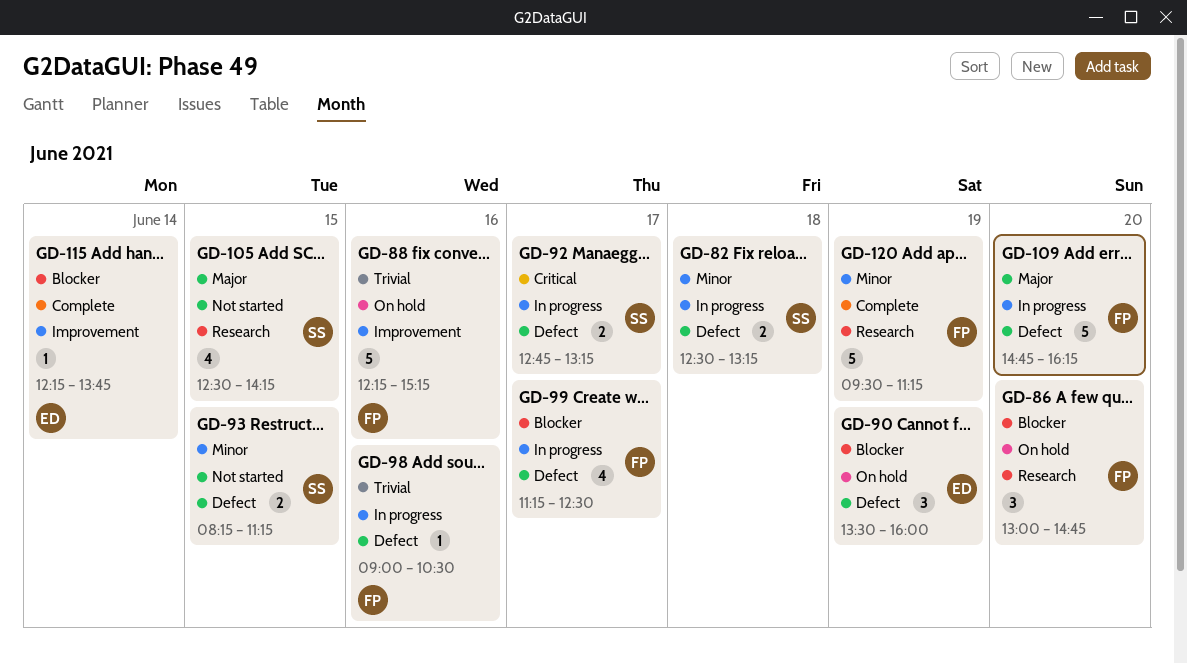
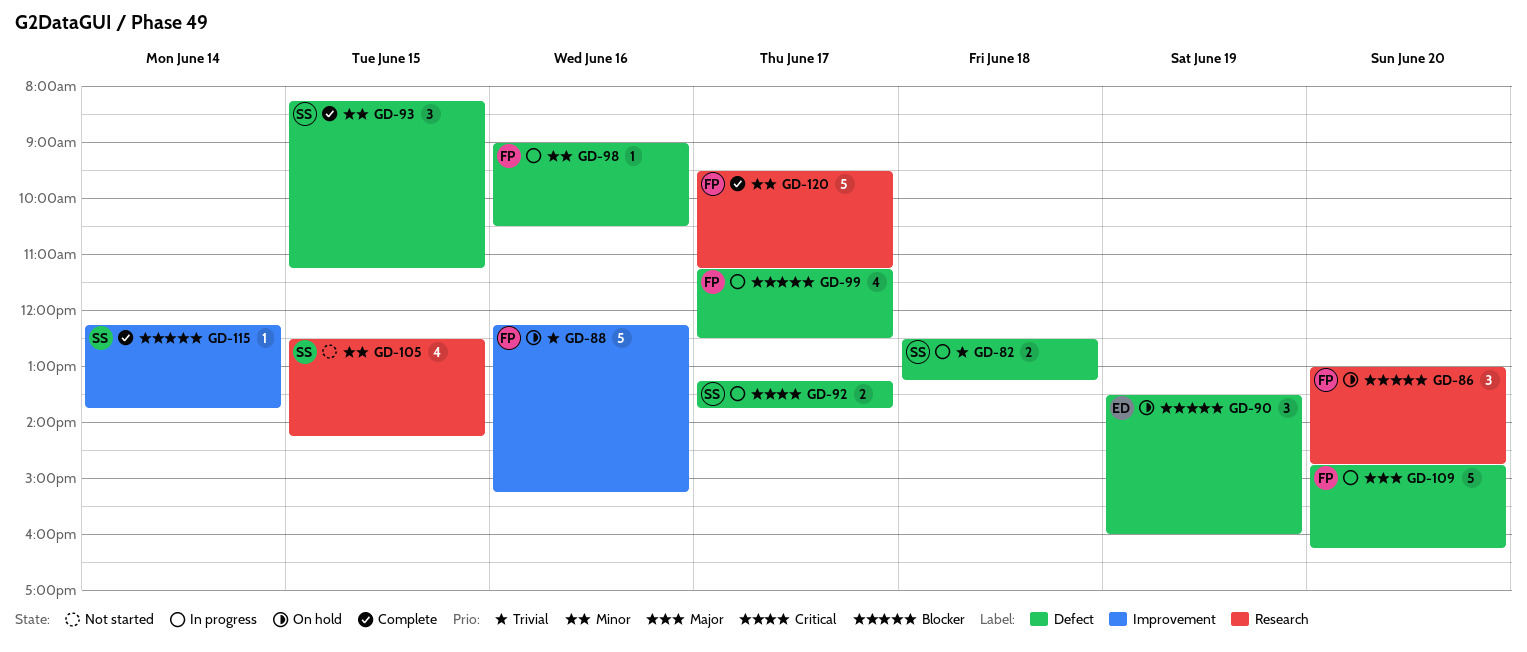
GD-82, priority: Minor -> Trivial
GD-92, begins: 12:45 -> 13:15
GD-92, ends: 13:15 -> 13:45
GD-93, status: Not started -> Complete
GD-93, estimate: 2 -> 3
GD-98, priority: Trivial -> Minor
GD-105, priority: Major -> Minor
GD-115, owner: ED -> SS
GD-120, day: Jun 19 -> Jun 17

